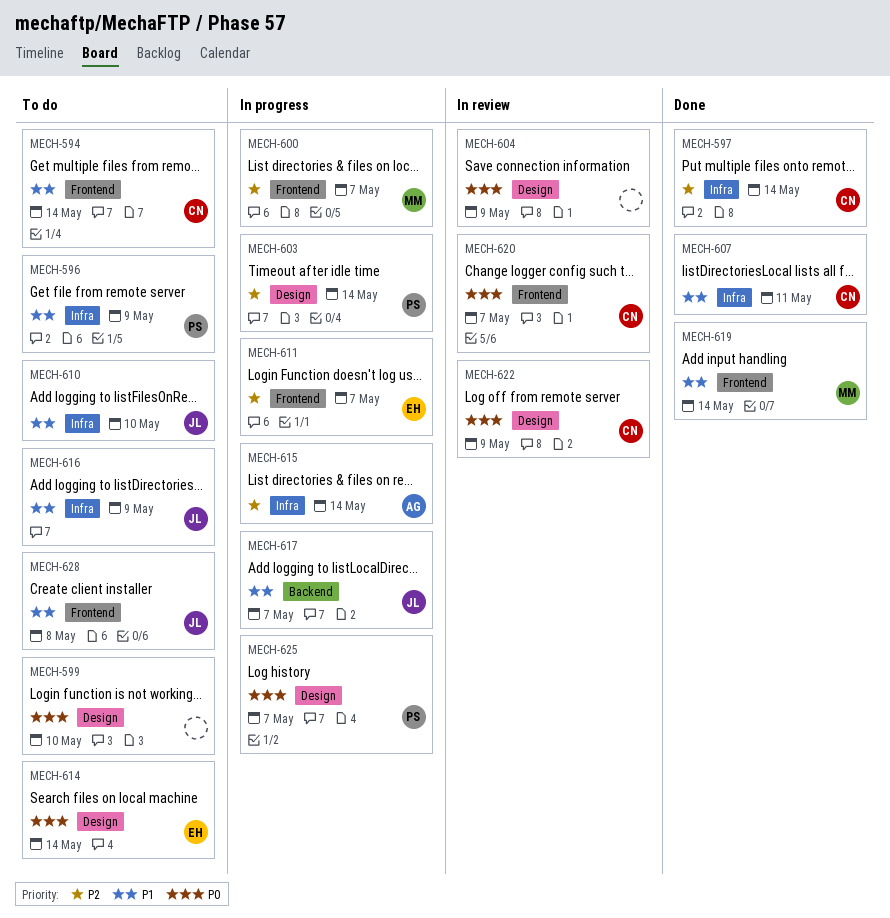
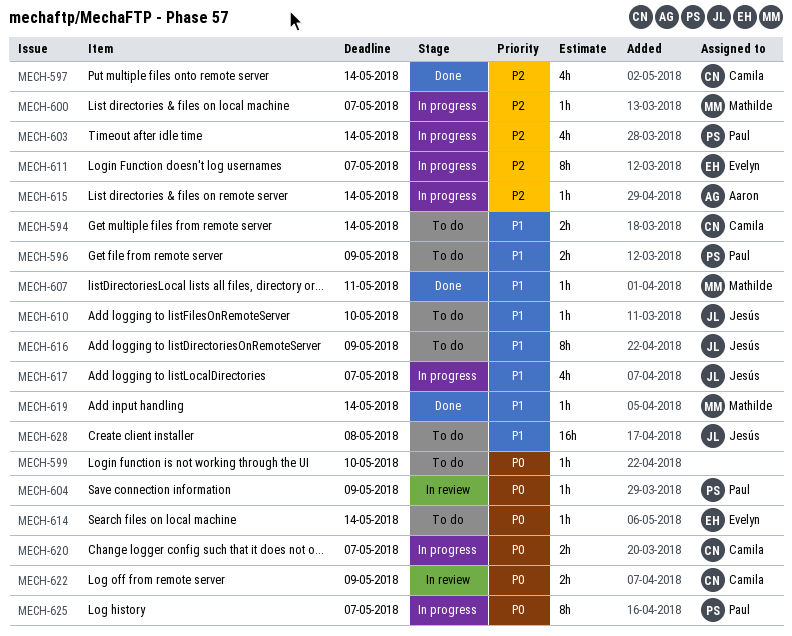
MECH-604, owner: none -> Paul
MECH-607, owner: Camila -> Mathilde
MECH-620, status: In review -> In progress

